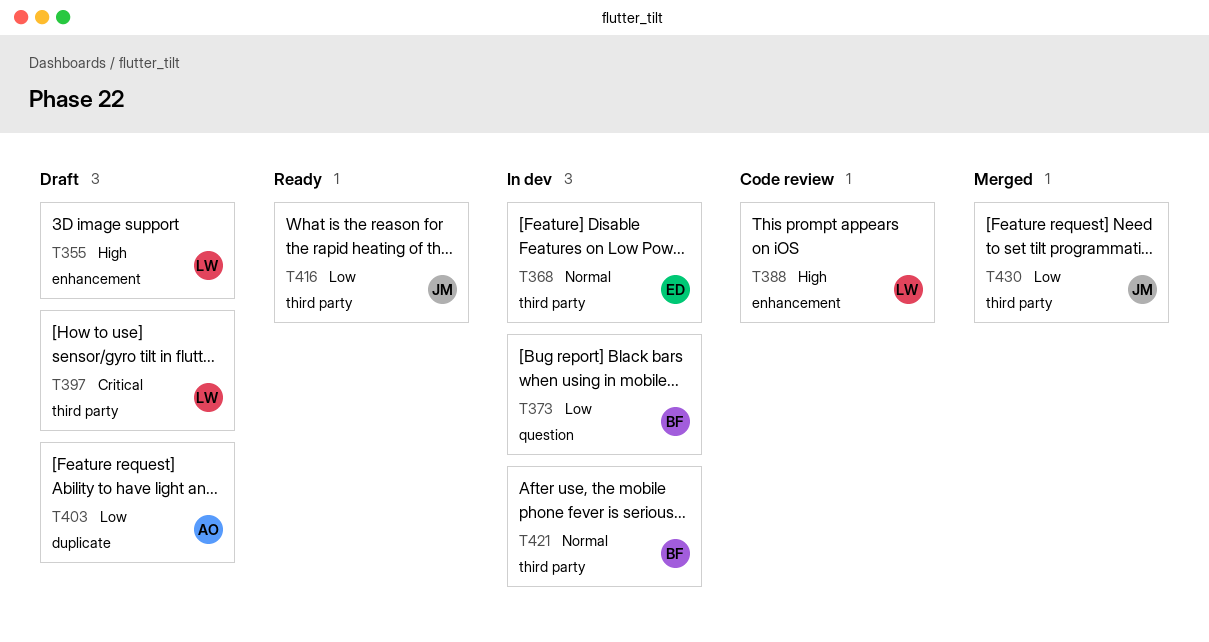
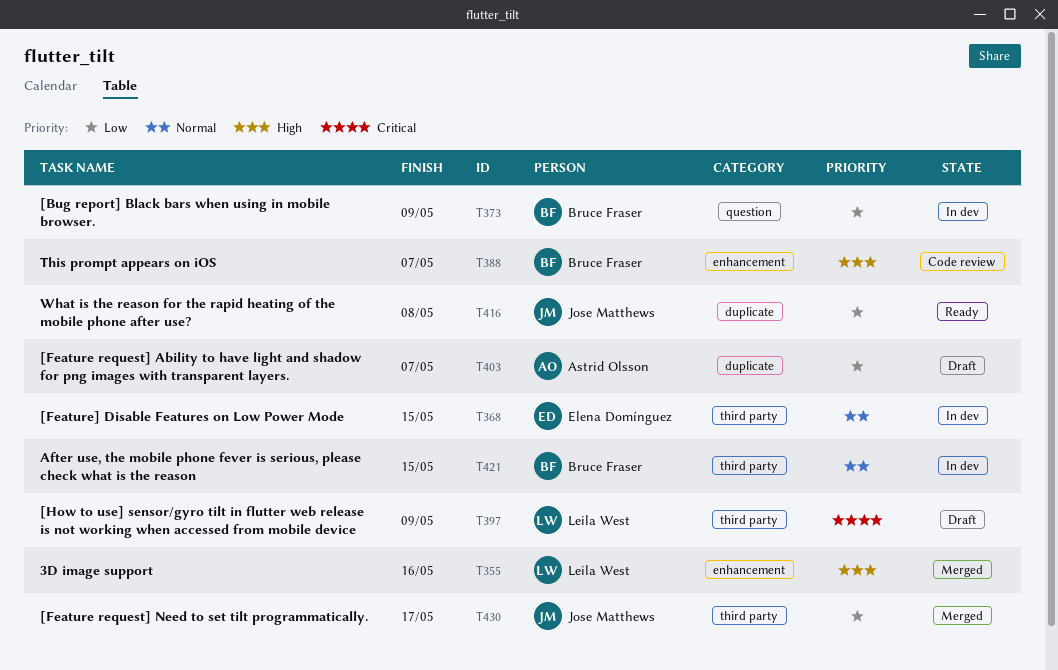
T355, status: Draft -> Merged
T388, owner: Leila West -> Bruce Fraser
T416, label: third party -> duplicate

